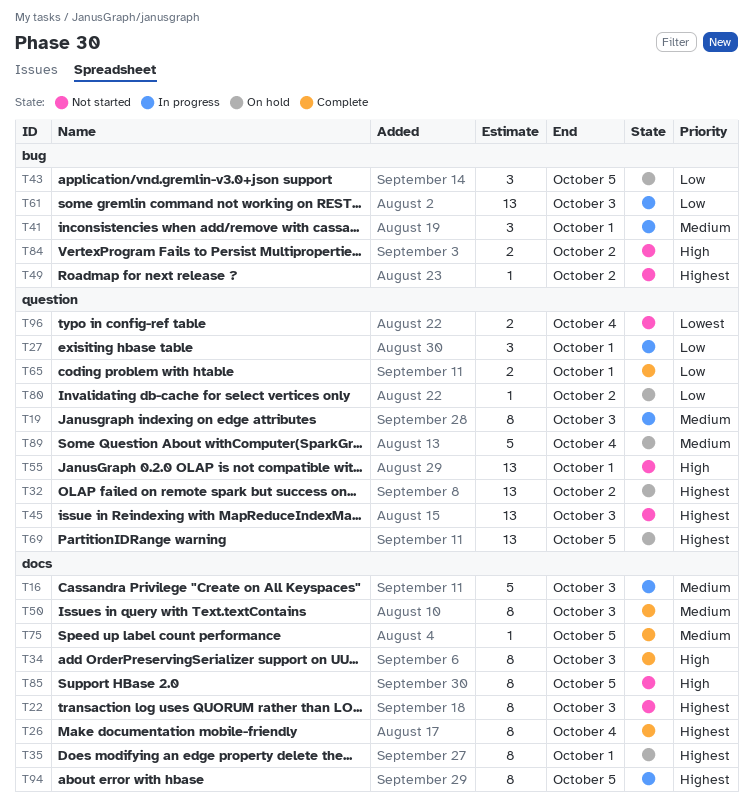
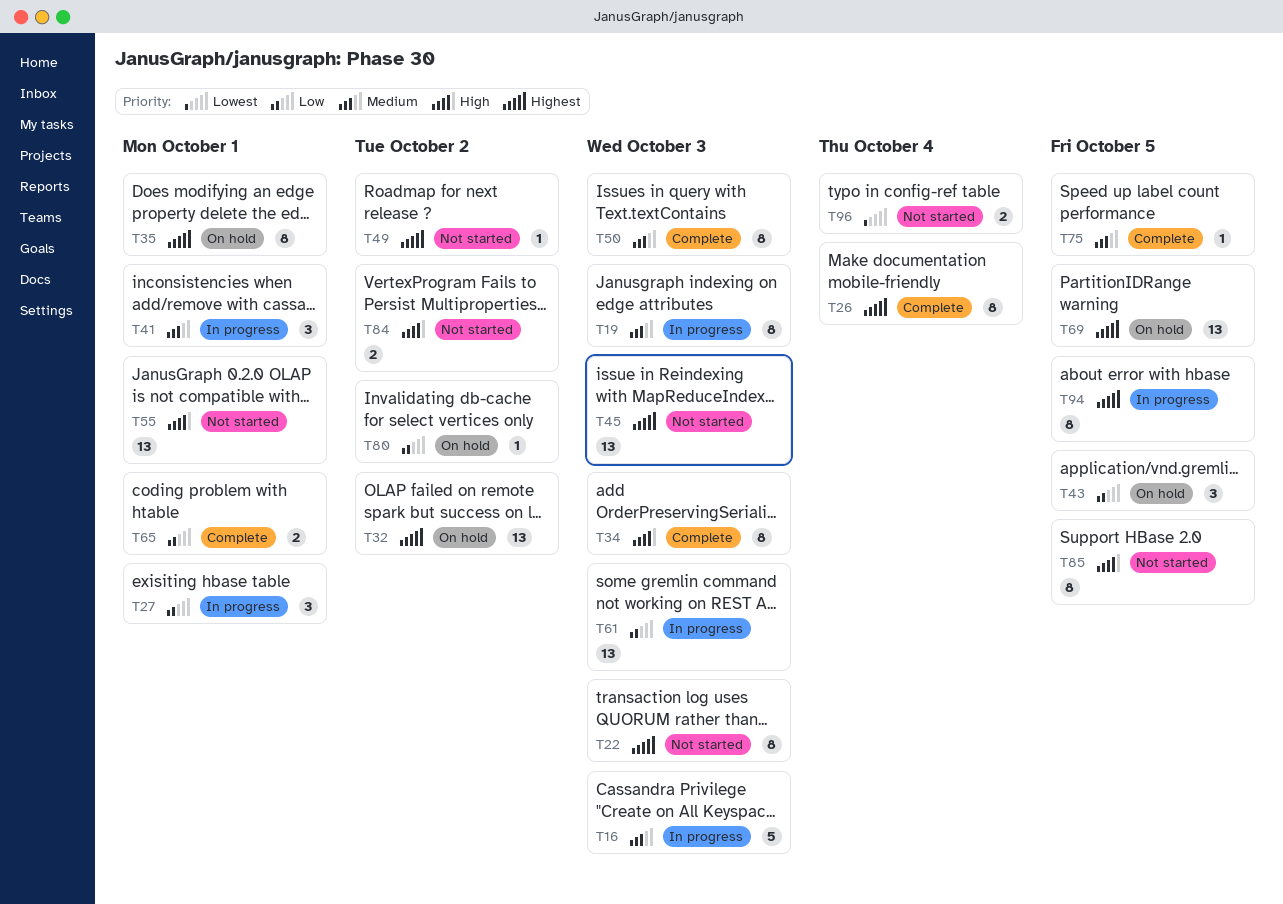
T89: present -> none

